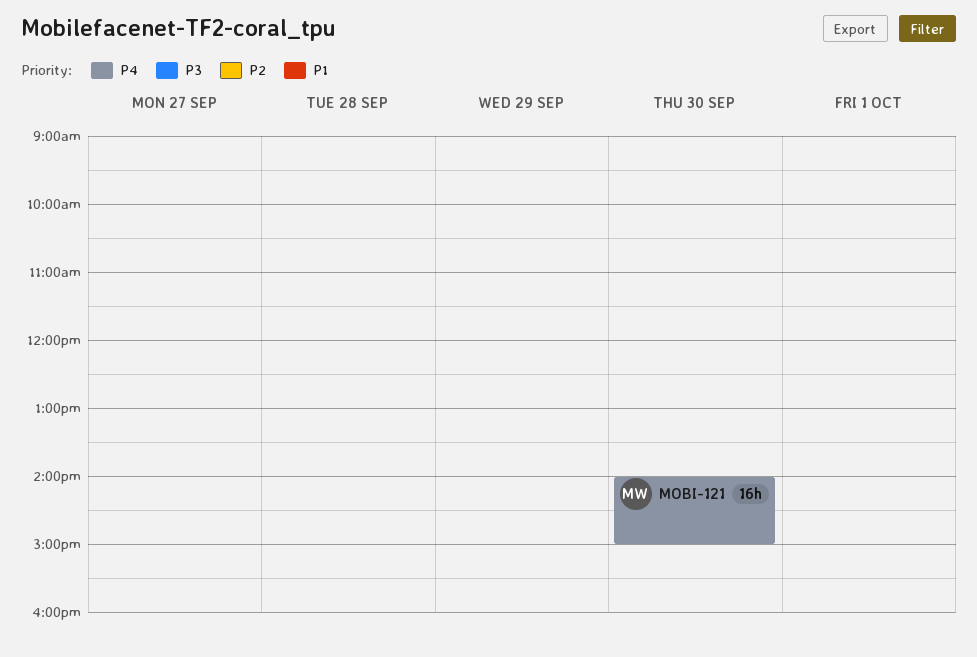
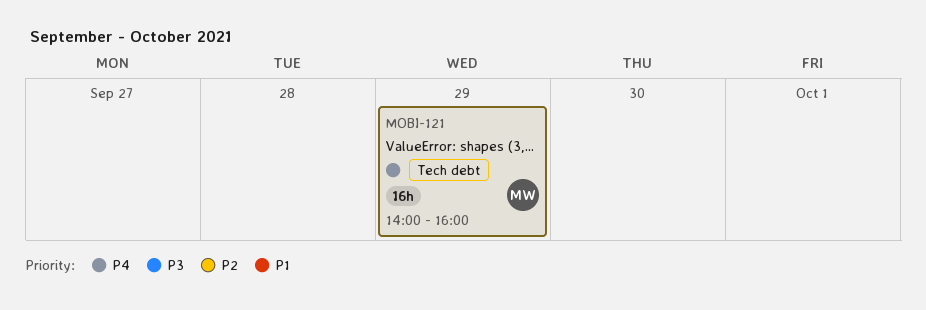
MOBI-121, day: Sep 30 -> Sep 29
MOBI-121, ends: 15:00 -> 16:00

